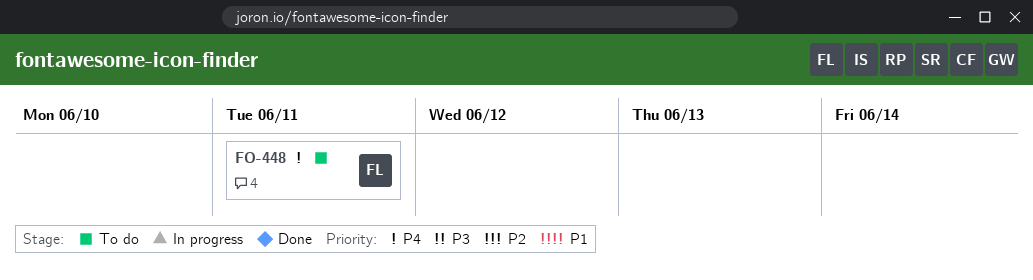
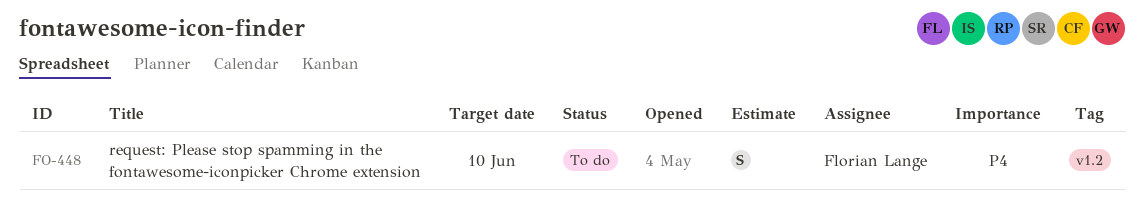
FO-448, due: Jun 11 -> Jun 10

